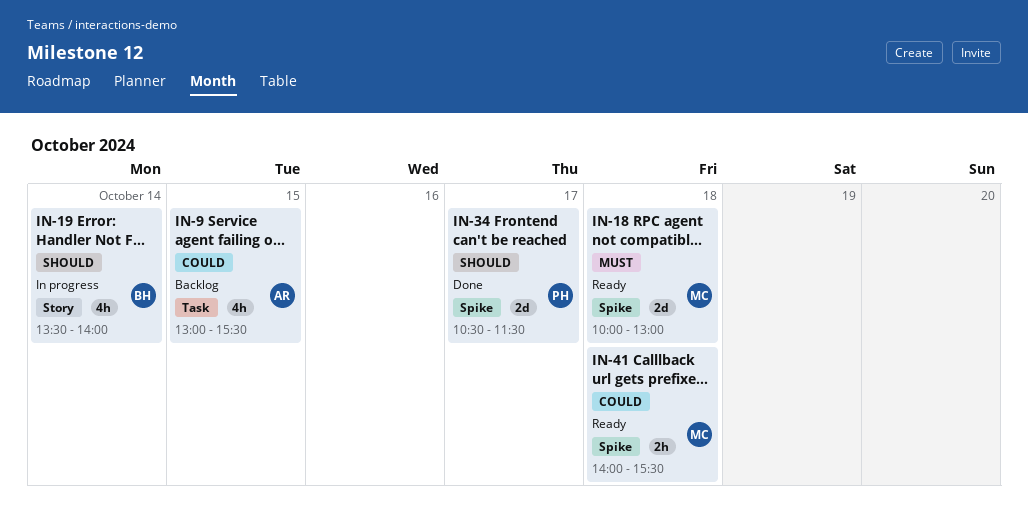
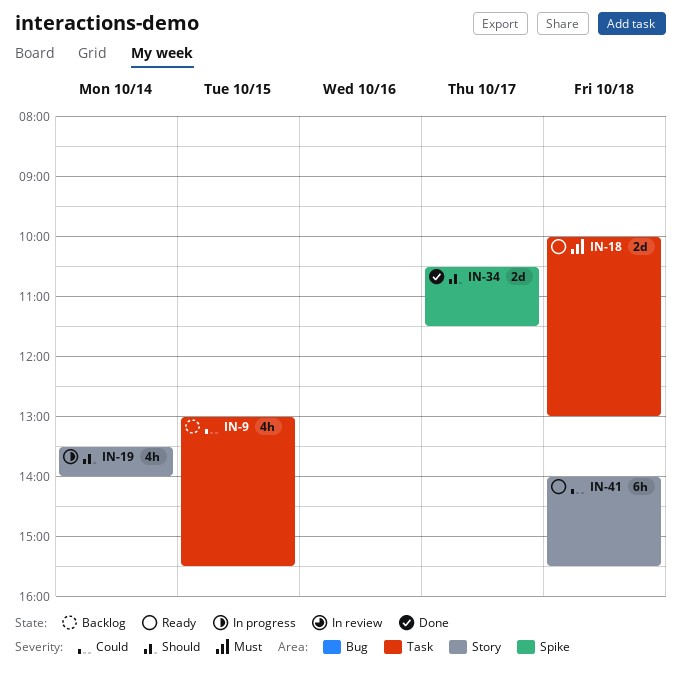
IN-18, label: Spike -> Task
IN-41, label: Spike -> Story
IN-41, estimate: 2h -> 6h

